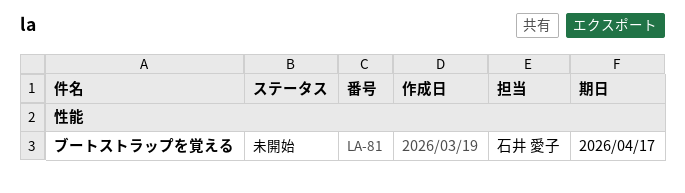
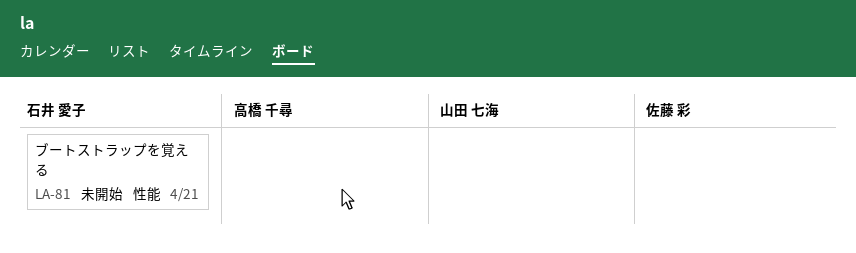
LA-81, due: Apr 17 -> Apr 21

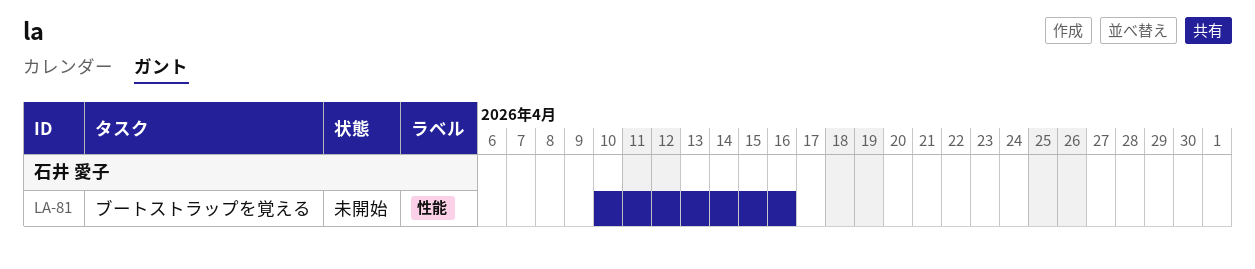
LA-81, due: Apr 21 -> Apr 16

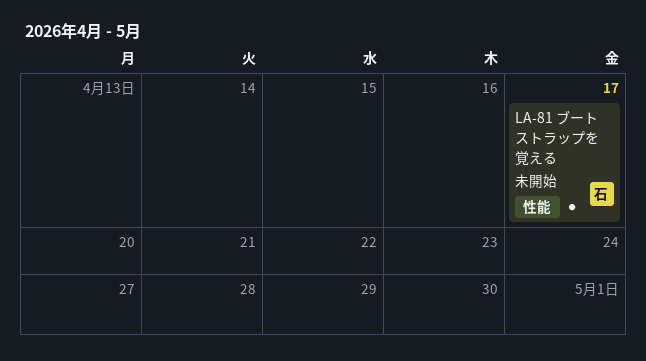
LA-81, due: Apr 16 -> Apr 17

